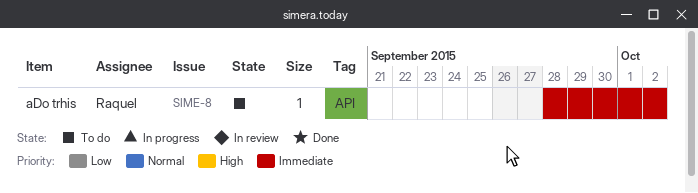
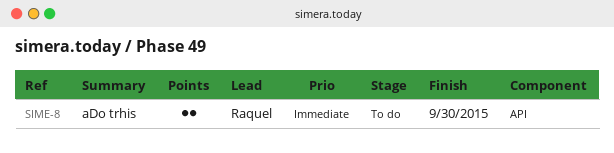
SIME-8, estimate: 1 -> 2
SIME-8, due: Oct 2 -> Sep 30

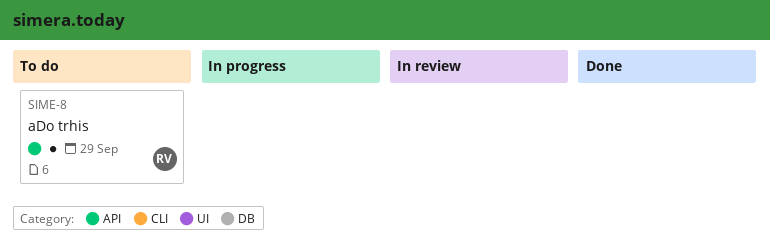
SIME-8, estimate: 2 -> 1
SIME-8, due: Sep 30 -> Sep 29

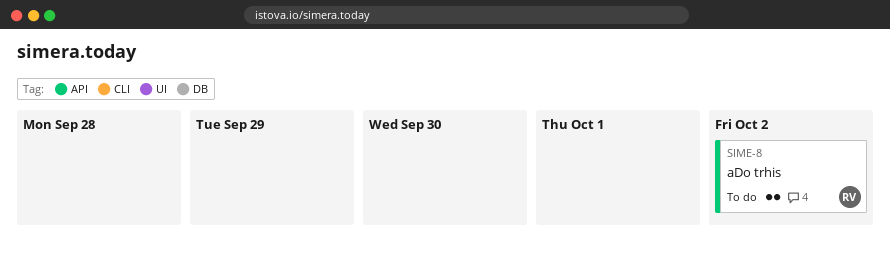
SIME-8, estimate: 1 -> 2
SIME-8, due: Sep 29 -> Oct 2

